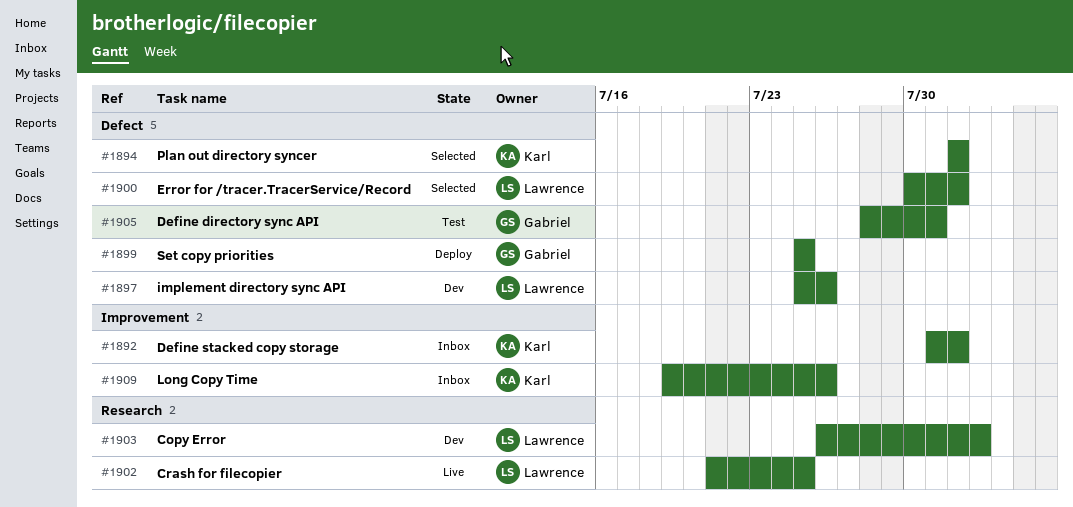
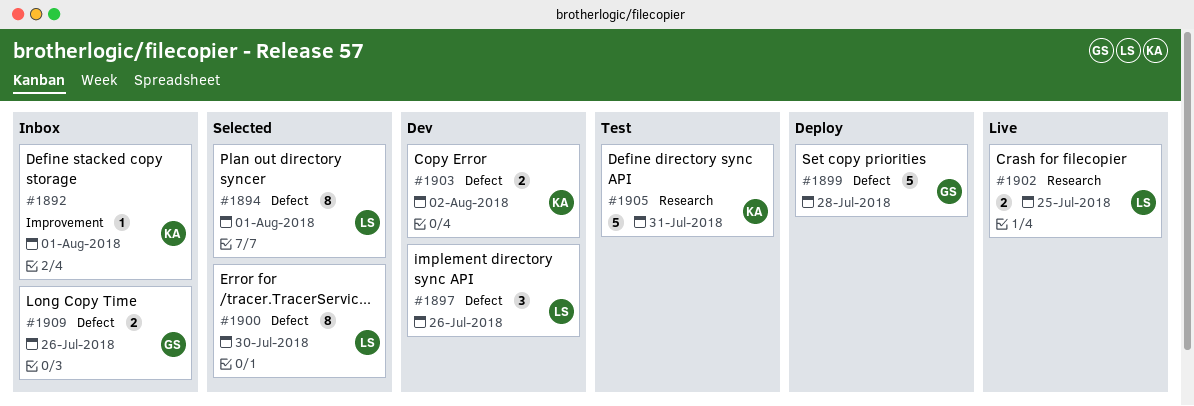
#1894, owner: Karl -> Lawrence
#1899, due: Jul 25 -> Jul 28
#1900, due: Aug 1 -> Jul 30
#1903, owner: Lawrence -> Karl
#1903, label: Research -> Defect
#1905, owner: Gabriel -> Karl
#1905, label: Defect -> Research
#1909, owner: Karl -> Gabriel
#1909, label: Improvement -> Defect

